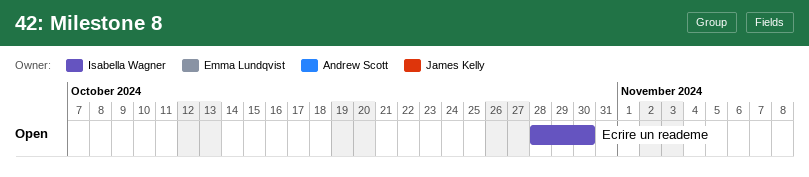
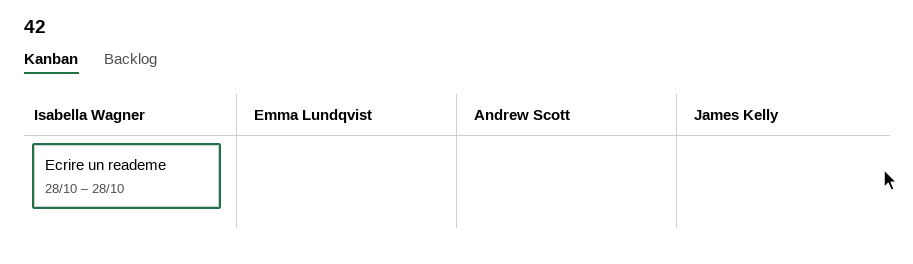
Ecrire un reademe, due: Oct 30 -> Oct 28

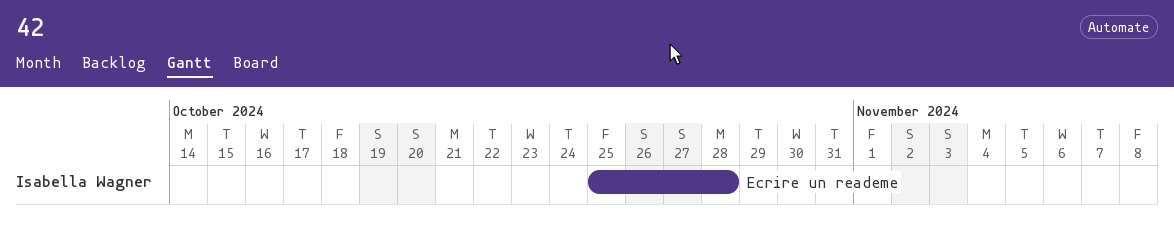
Ecrire un reademe, start: Oct 28 -> Oct 25

